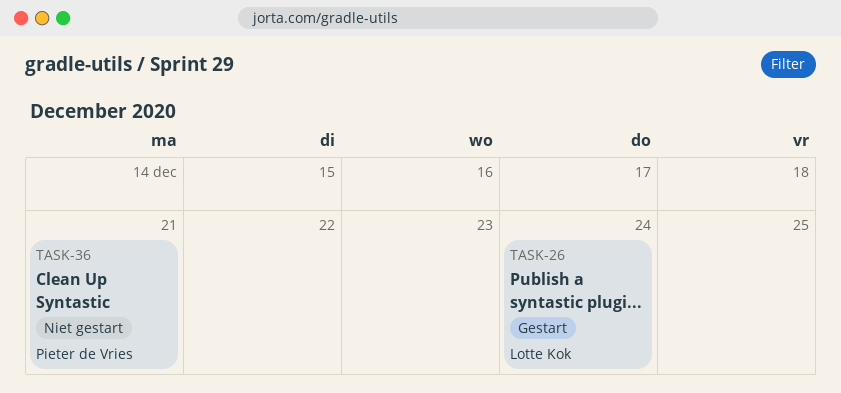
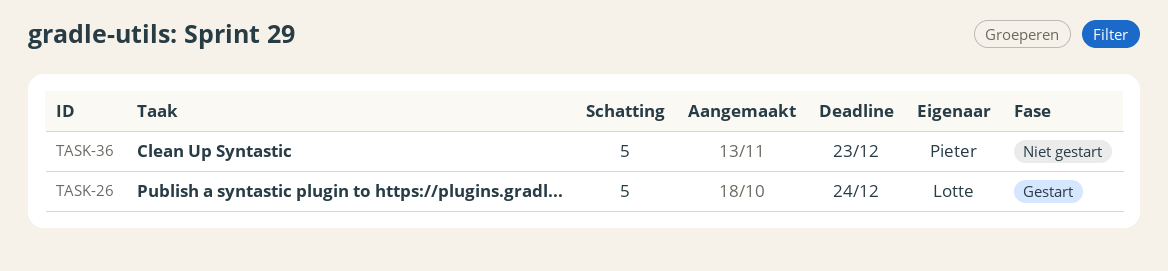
TASK-36, due: Dec 21 -> Dec 23

